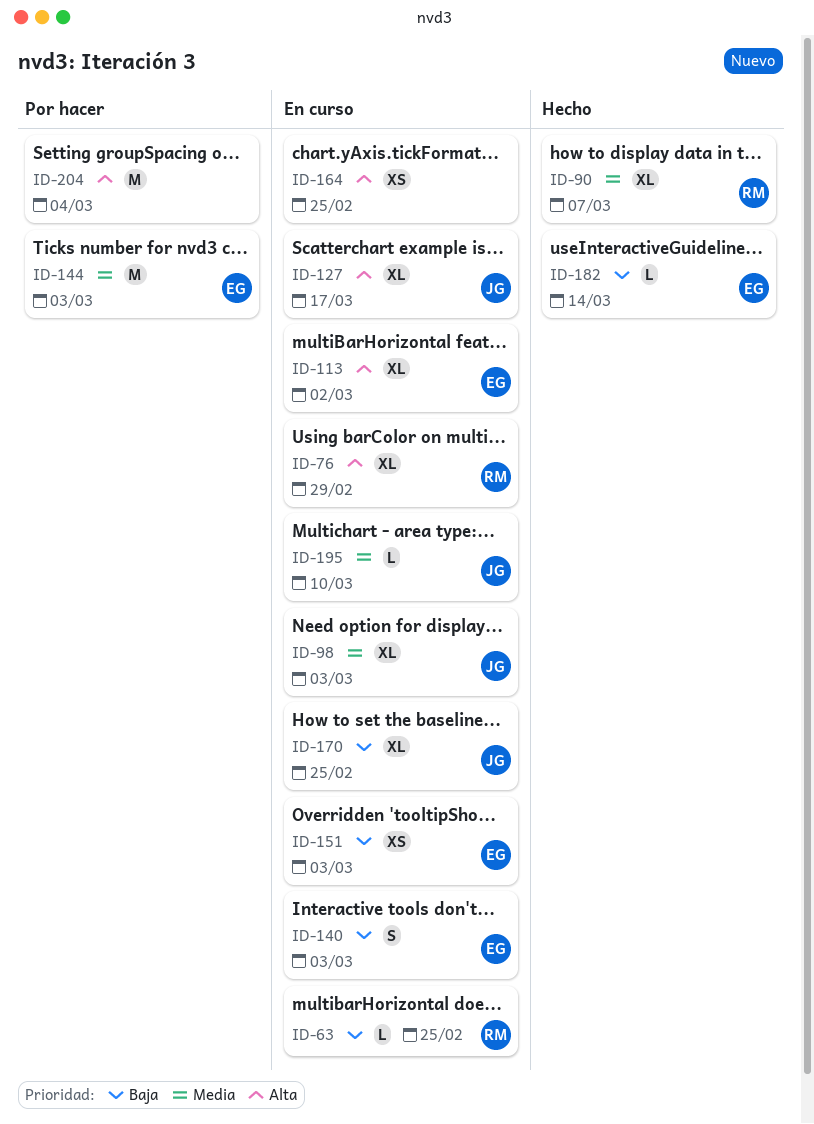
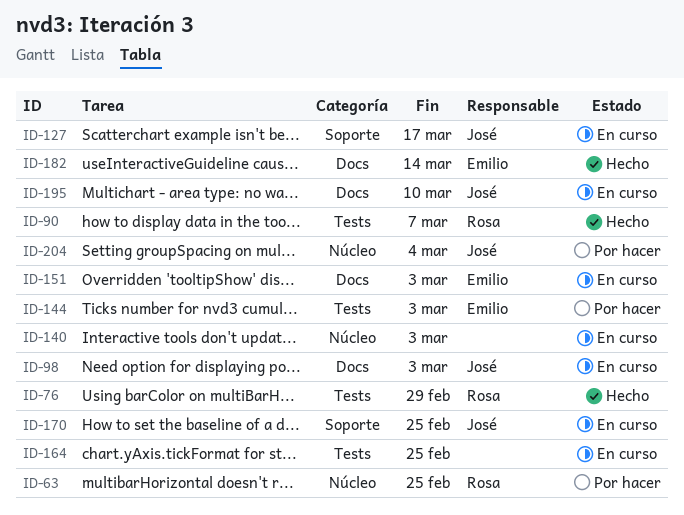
ID-63, status: En curso -> Por hacer
ID-76, status: En curso -> Hecho
ID-113: present -> none
ID-140, owner: Emilio -> none
ID-204, owner: none -> José

